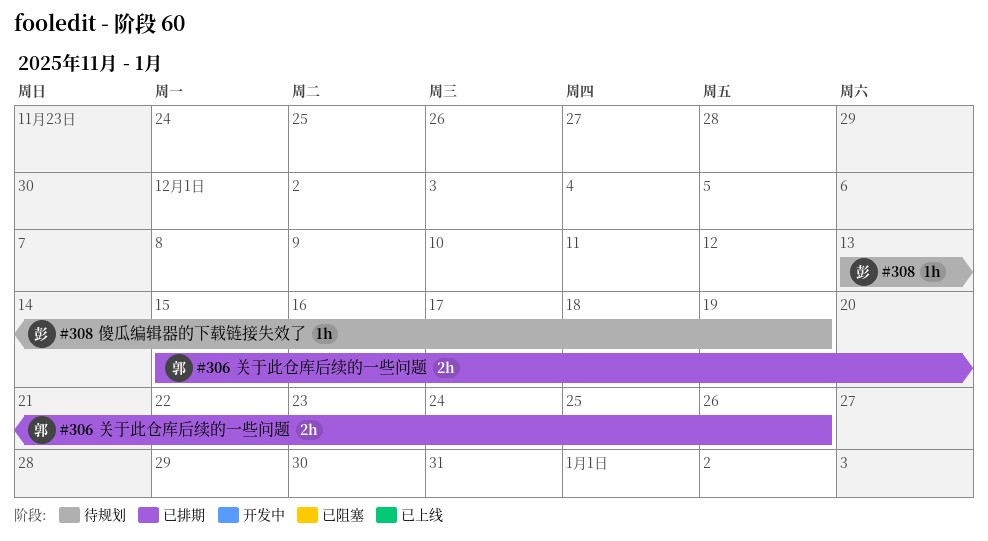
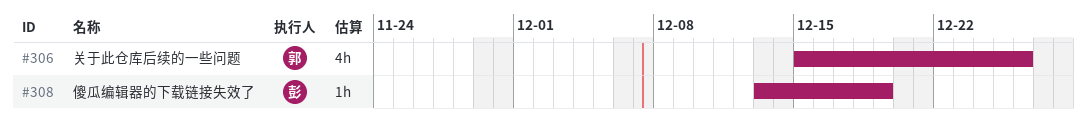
#306, estimate: 2h -> 4h

